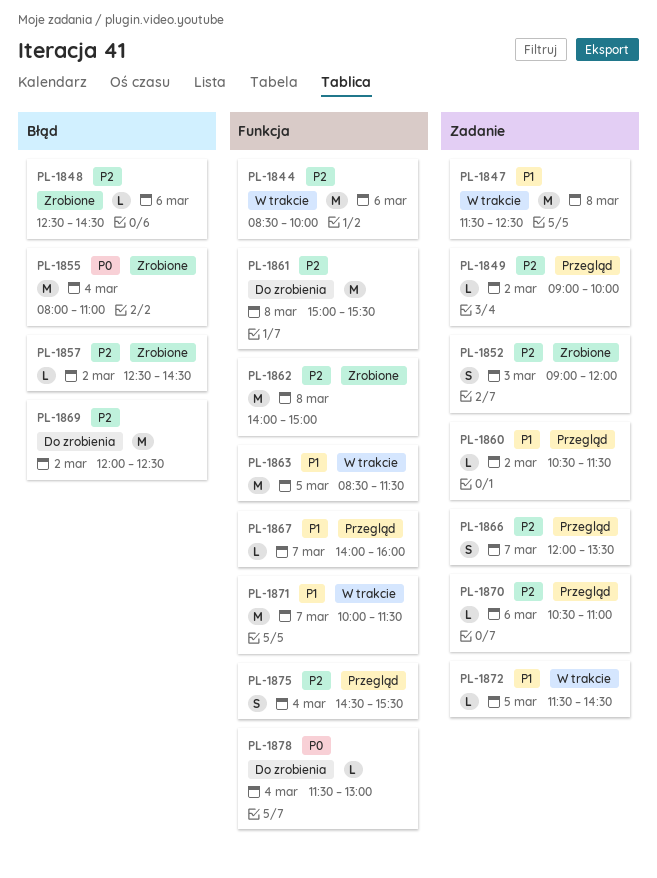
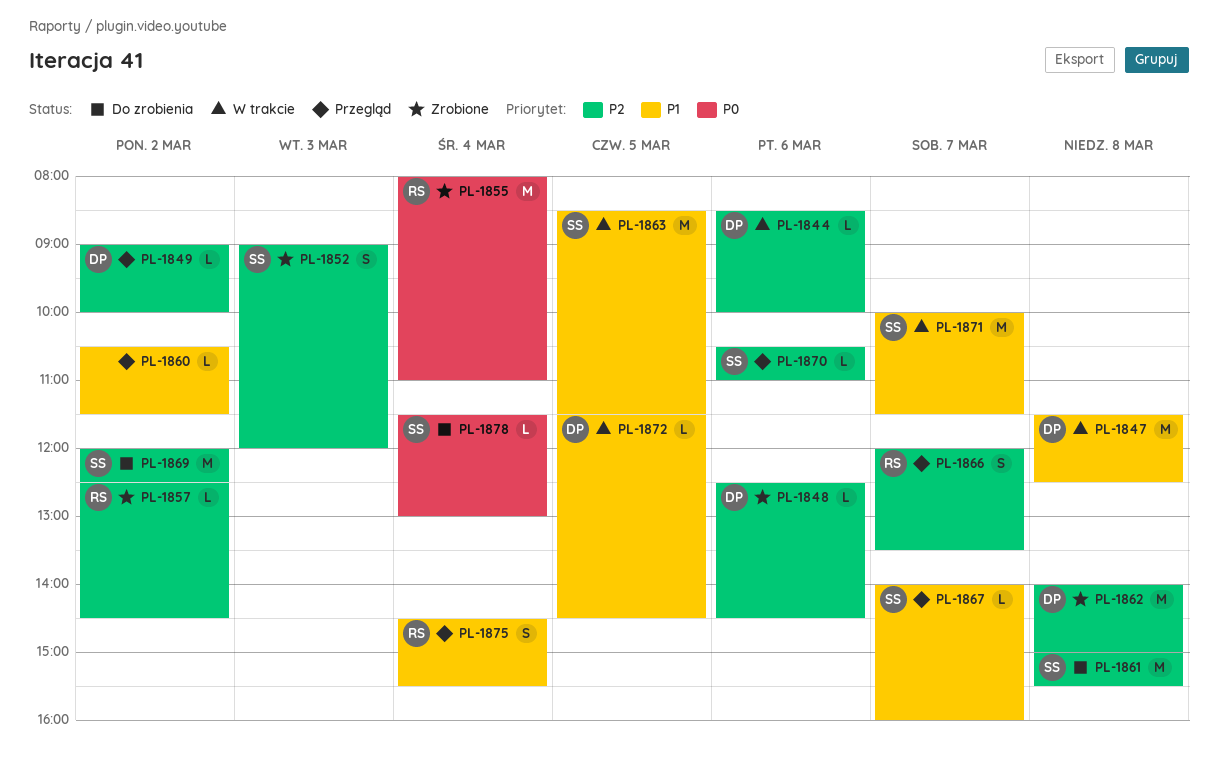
PL-1844, estimate: M -> L
PL-1875, priority: P2 -> P1

